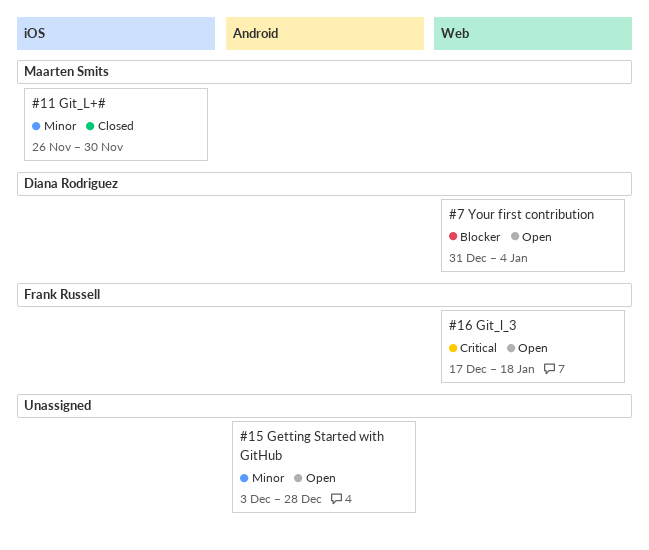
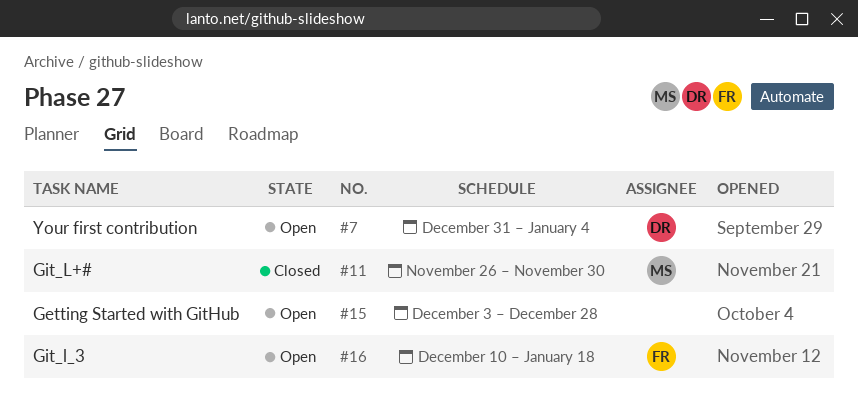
#16, start: Dec 17 -> Dec 10

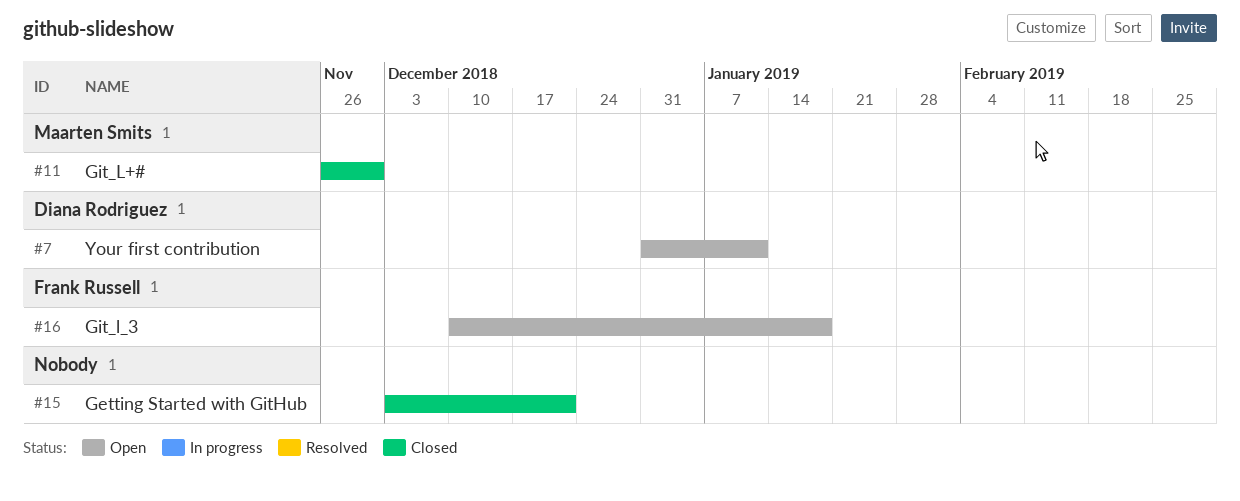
#7, due: Jan 4 -> Jan 11
#15, status: Open -> Closed
#15, due: Dec 28 -> Dec 21

